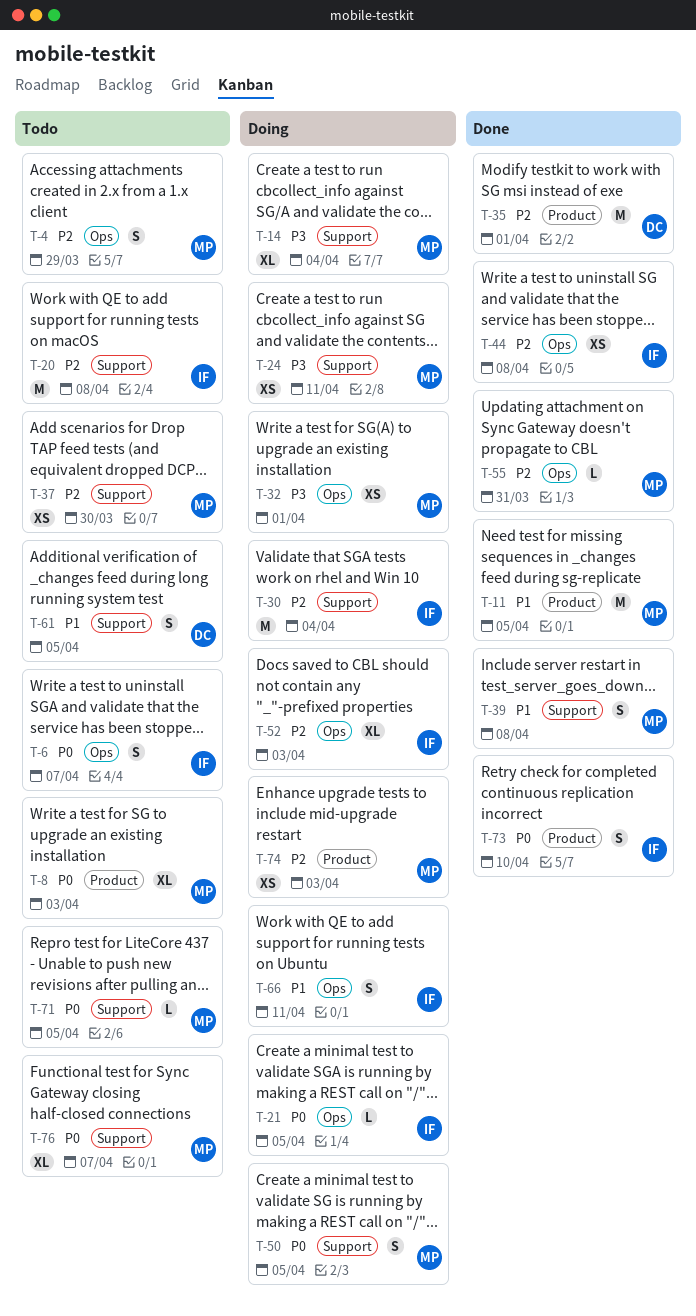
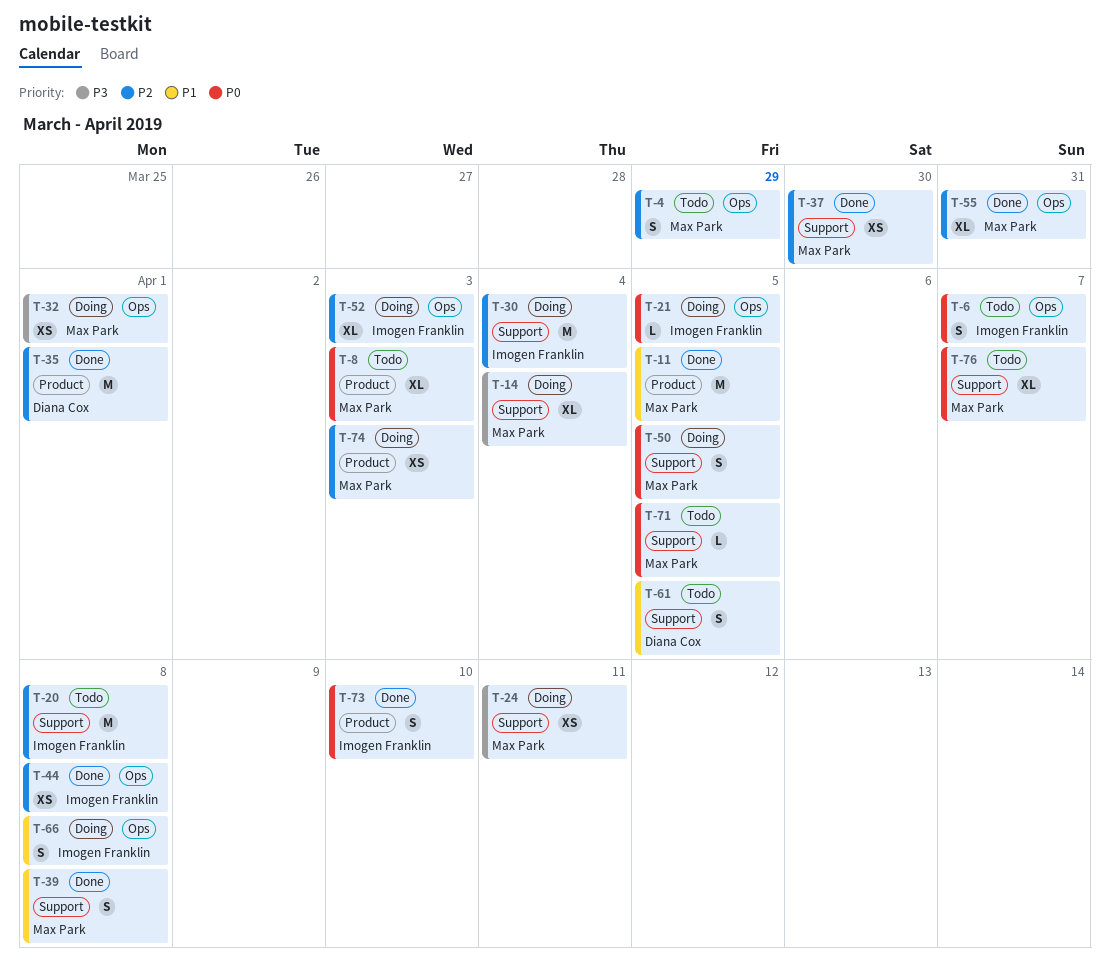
T-37, status: Todo -> Done
T-55, estimate: L -> XL
T-66, due: Apr 11 -> Apr 8

